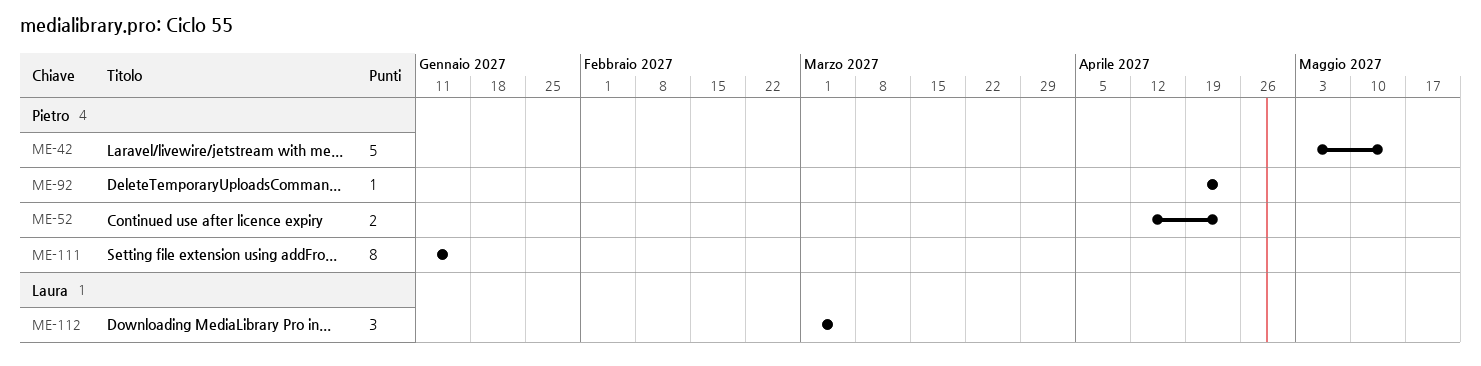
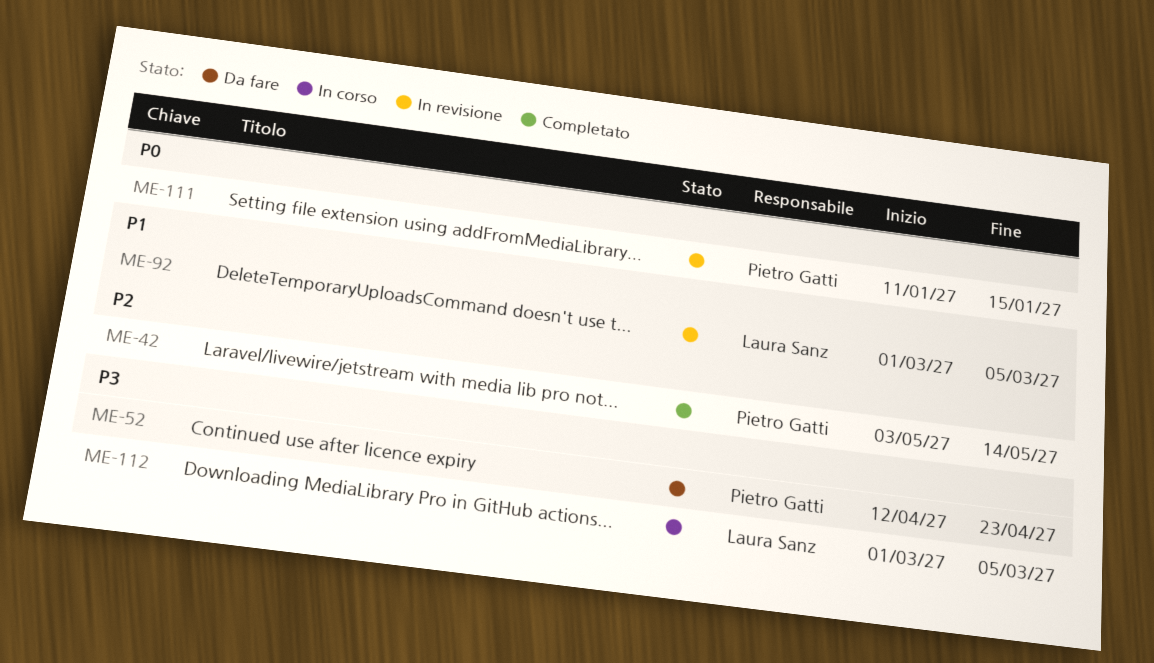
ME-92, owner: Pietro Gatti -> Laura Sanz
ME-92, start: Apr 19 -> Mar 1
ME-92, due: Apr 23 -> Mar 5

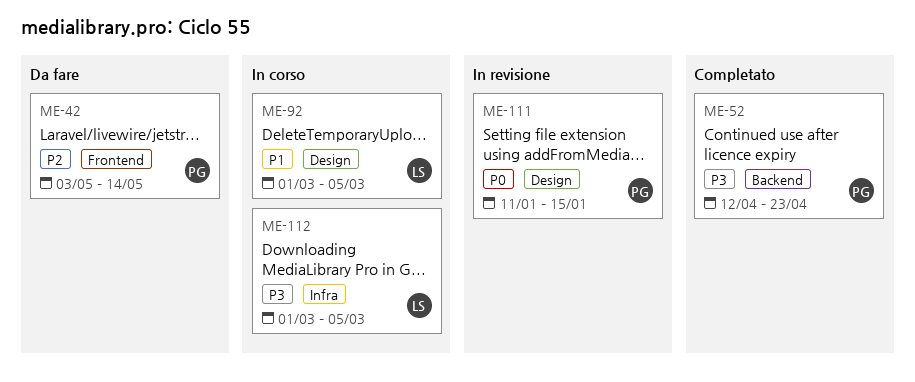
ME-42, status: Completato -> Da fare
ME-52, status: Da fare -> Completato
ME-92, status: In revisione -> In corso

